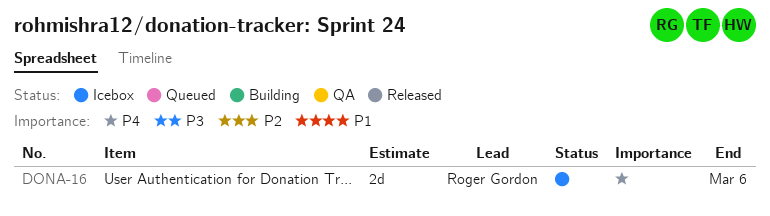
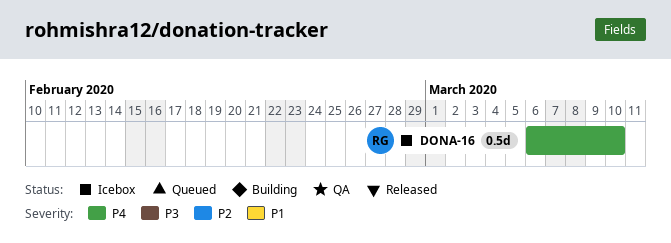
DONA-16, estimate: 2d -> 0.5d
DONA-16, due: Mar 6 -> Mar 10

